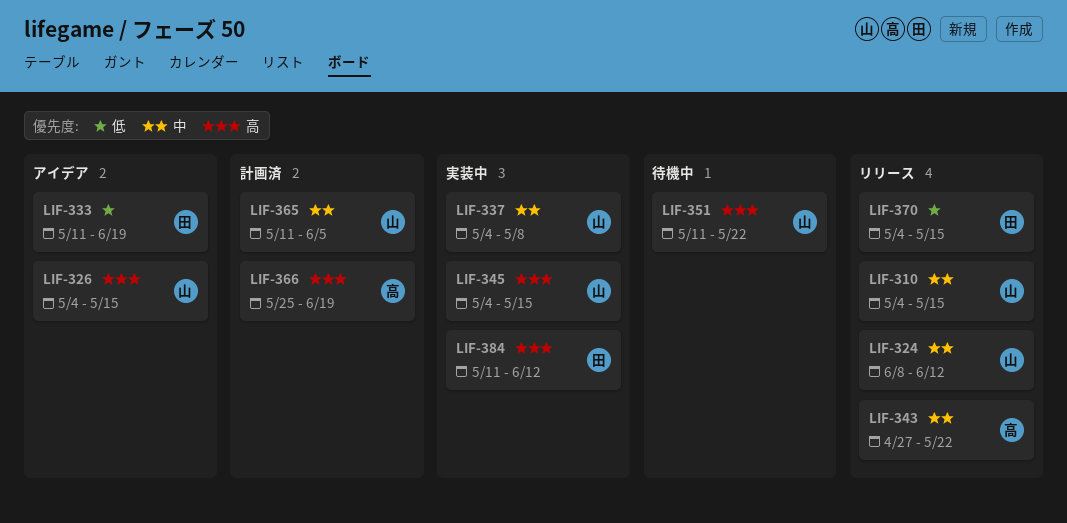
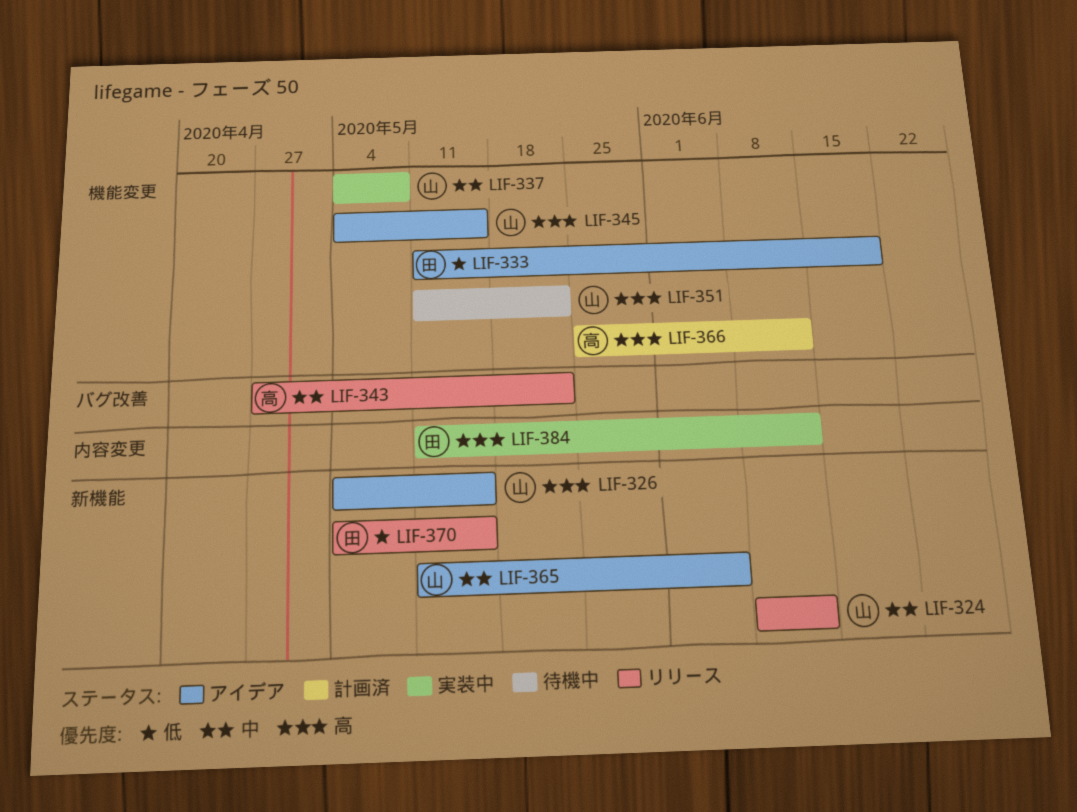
LIF-310: present -> none
LIF-345, status: 実装中 -> アイデア
LIF-365, status: 計画済 -> アイデア
LIF-366, due: Jun 19 -> Jun 12

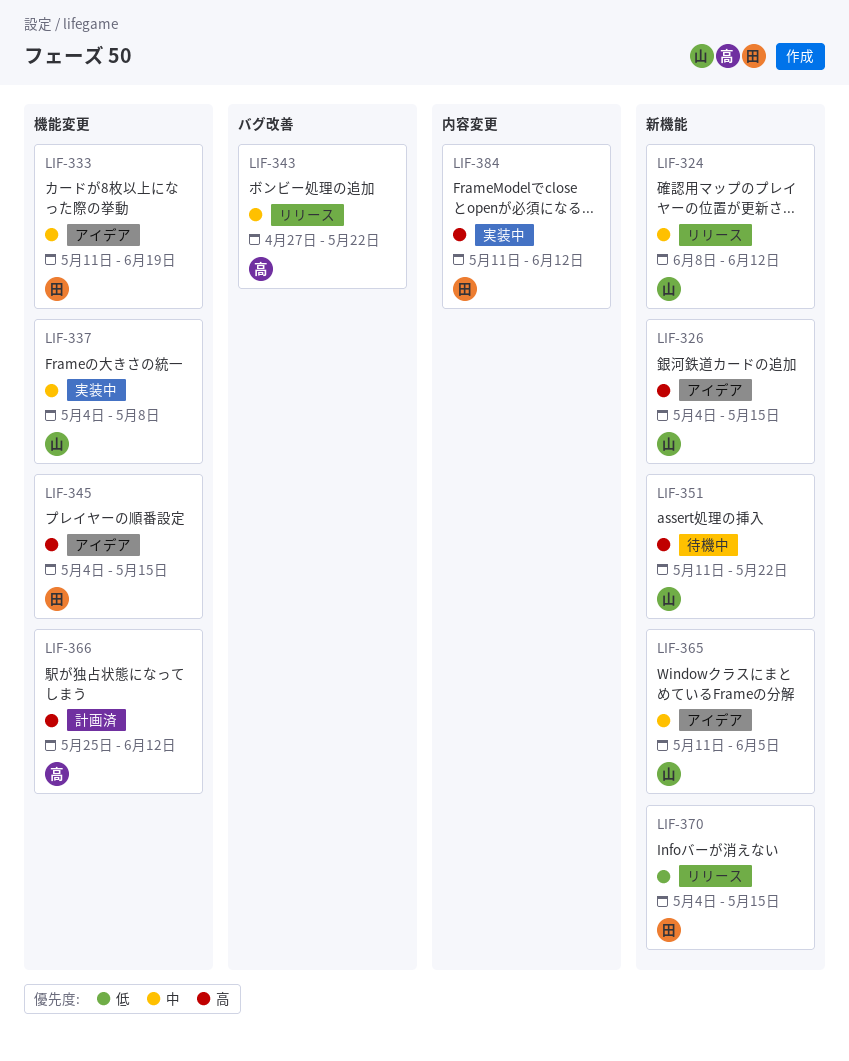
LIF-333, priority: 低 -> 中
LIF-345, owner: 山 -> 田
LIF-351, label: 機能変更 -> 新機能

